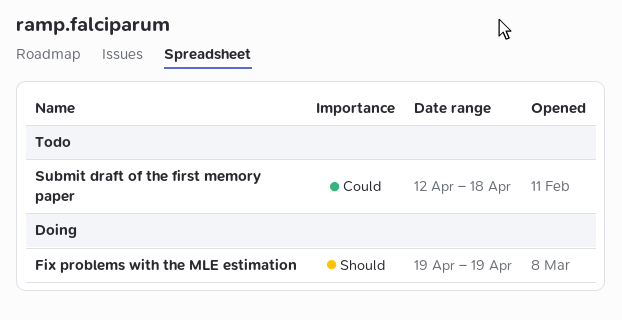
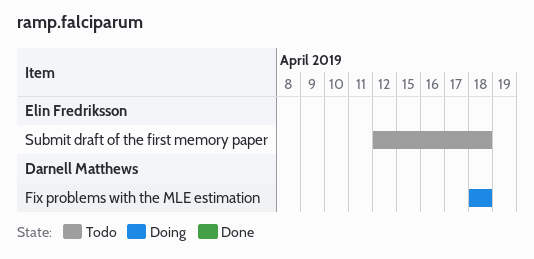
Fix problems with the MLE estimation, start: Apr 19 -> Apr 18
Fix problems with the MLE estimation, due: Apr 19 -> Apr 18

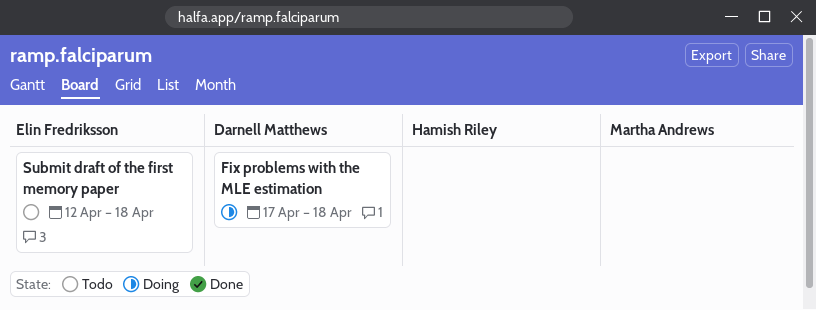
Fix problems with the MLE estimation, start: Apr 18 -> Apr 17

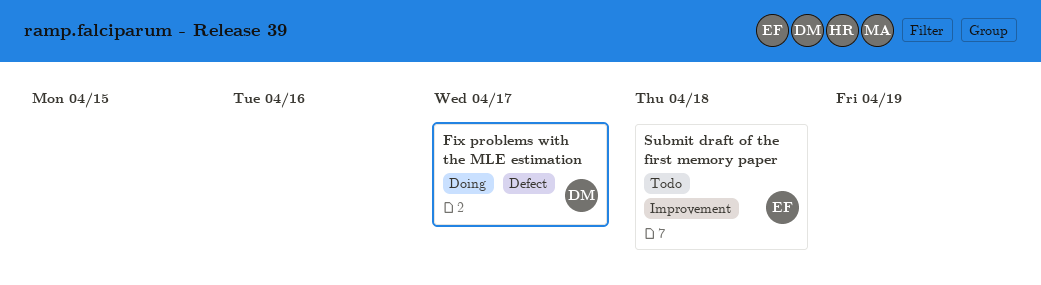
Fix problems with the MLE estimation, due: Apr 18 -> Apr 17

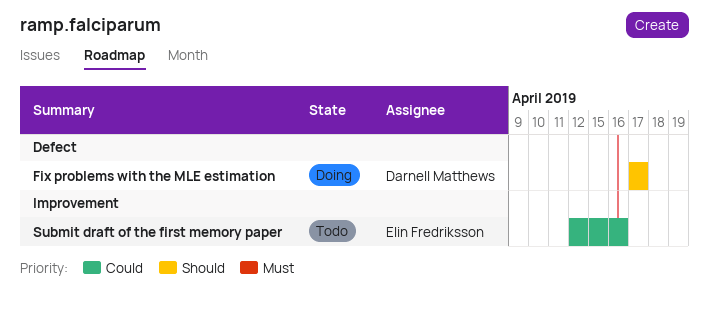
Submit draft of the first memory paper, due: Apr 18 -> Apr 16

